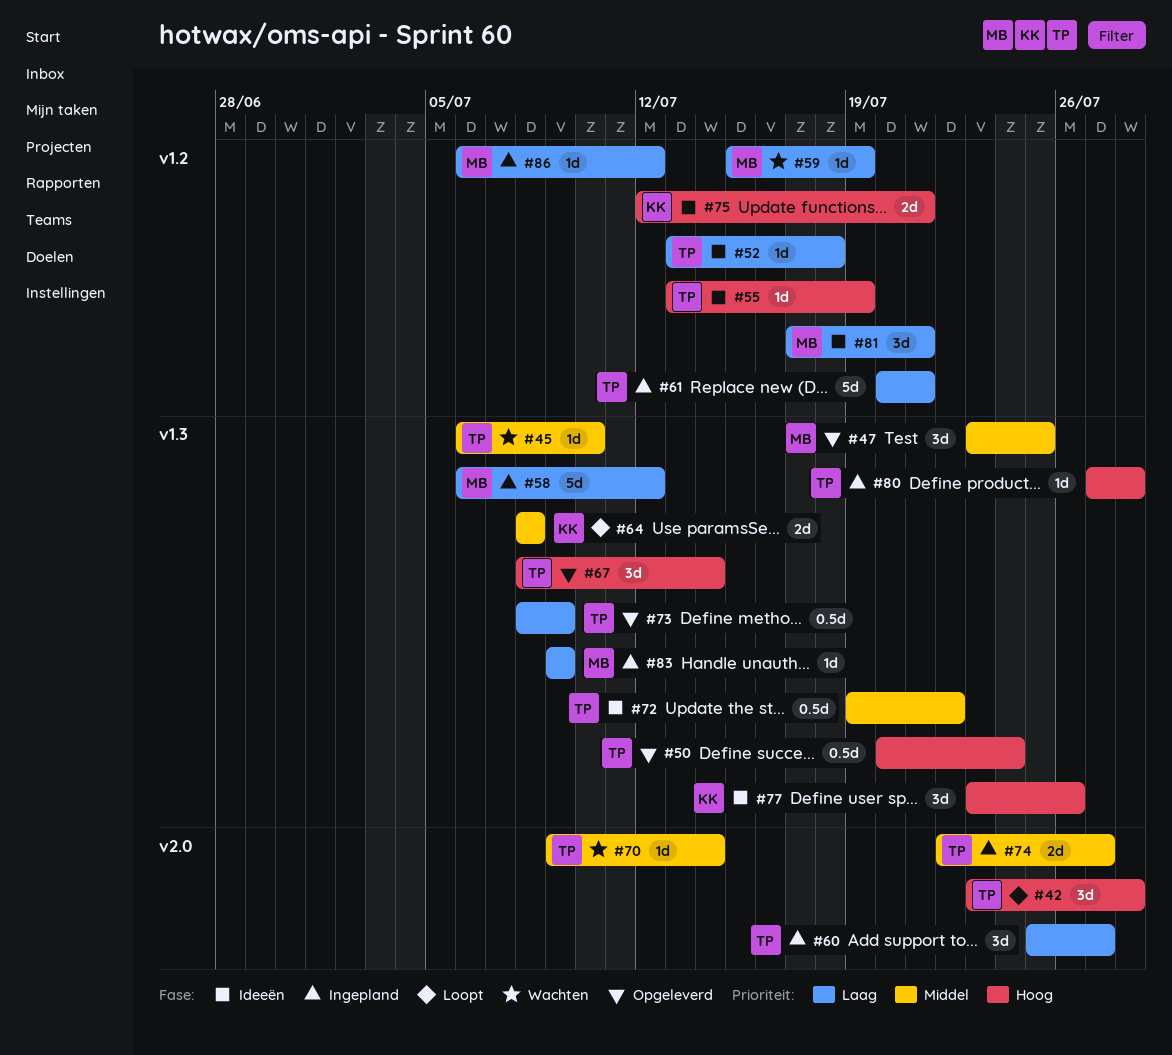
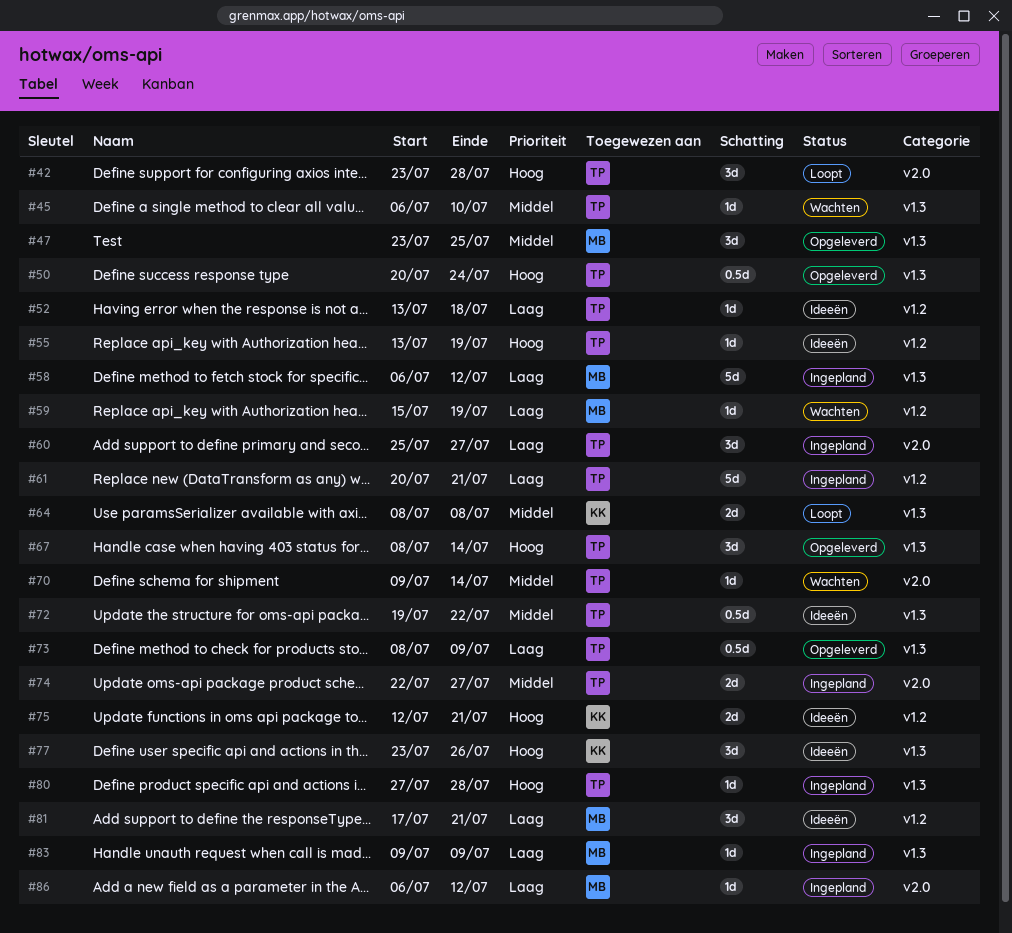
#86, label: v1.2 -> v2.0

